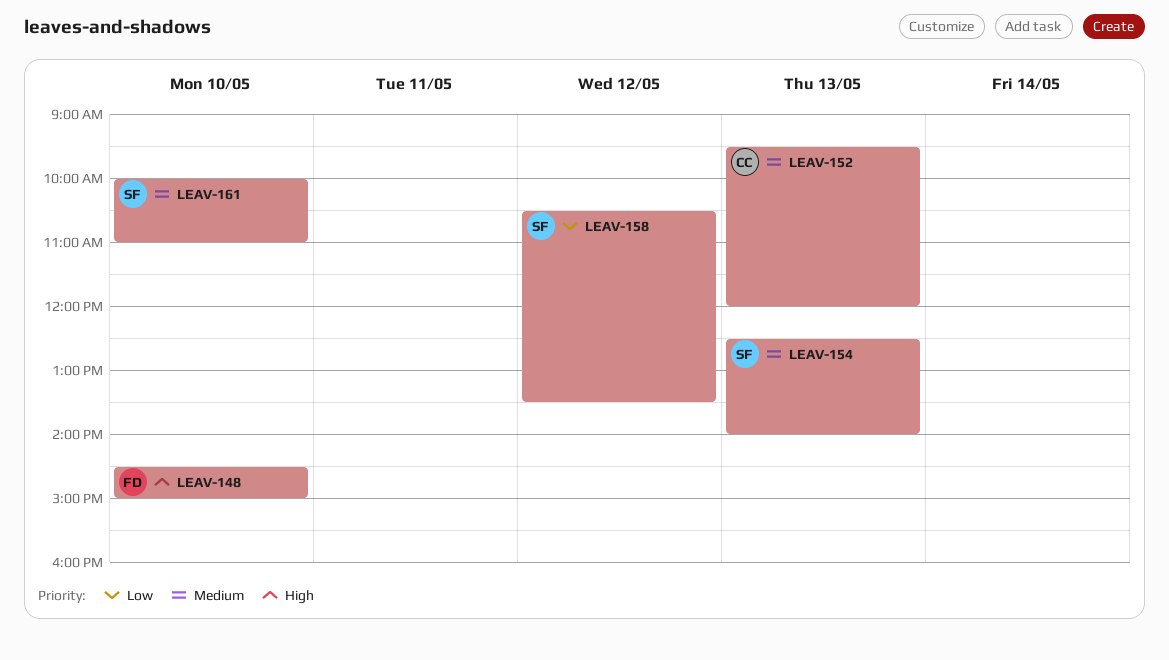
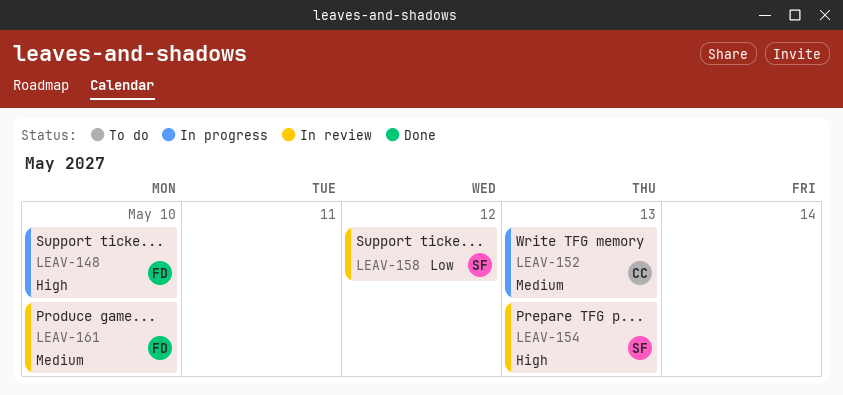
LEAV-154, priority: Medium -> High
LEAV-161, owner: SF -> FD

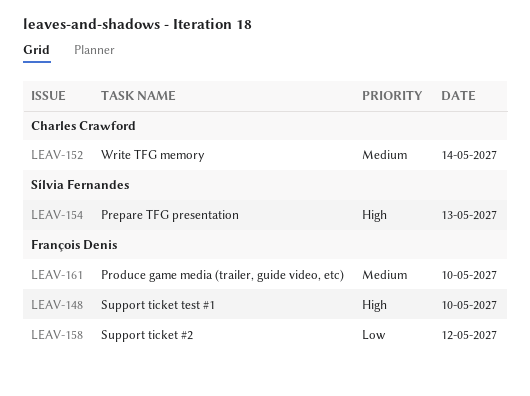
LEAV-152, day: May 13 -> May 14
LEAV-158, owner: Sílvia Fernandes -> François Denis

